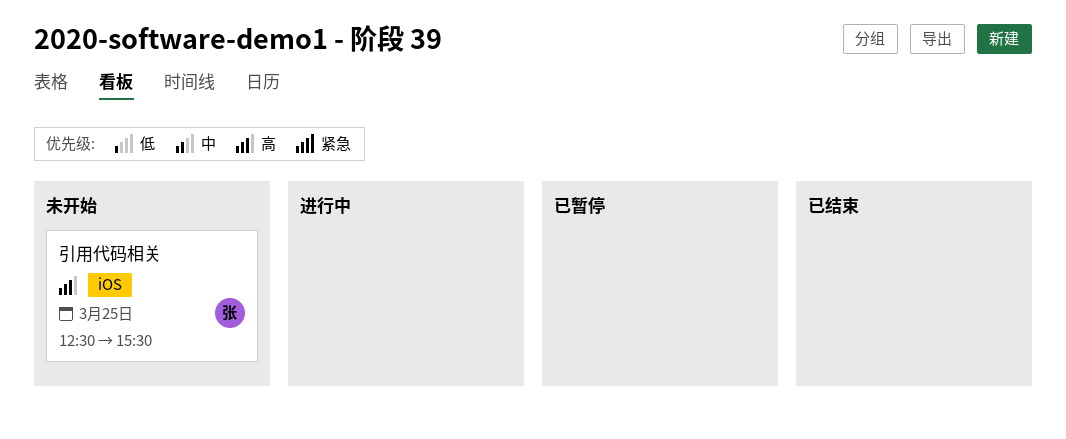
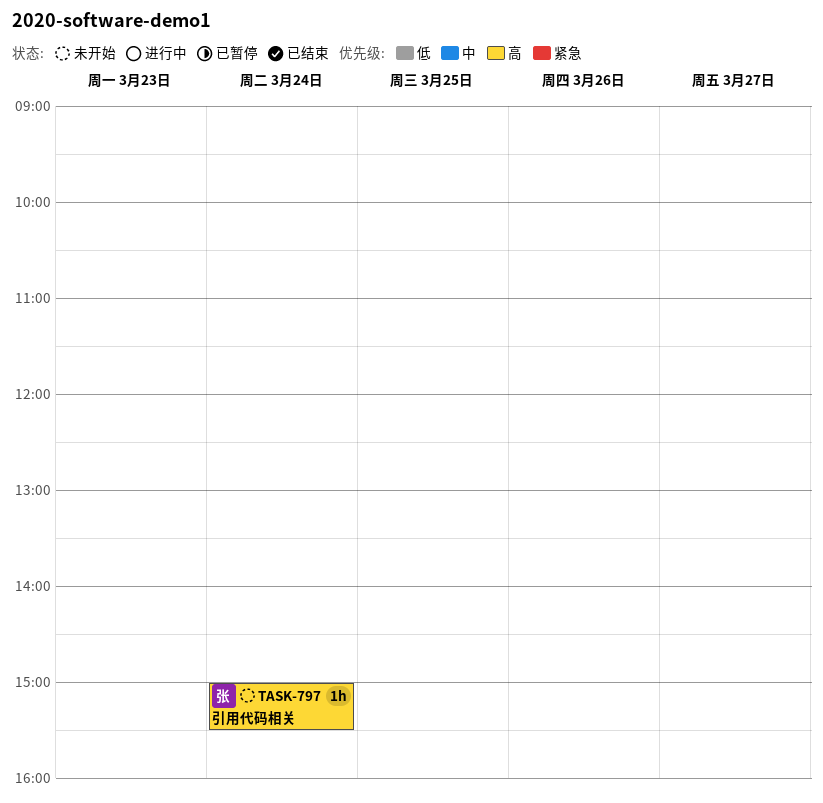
引用代码相关, day: Mar 25 -> Mar 24
引用代码相关, begins: 12:30 -> 15:00

